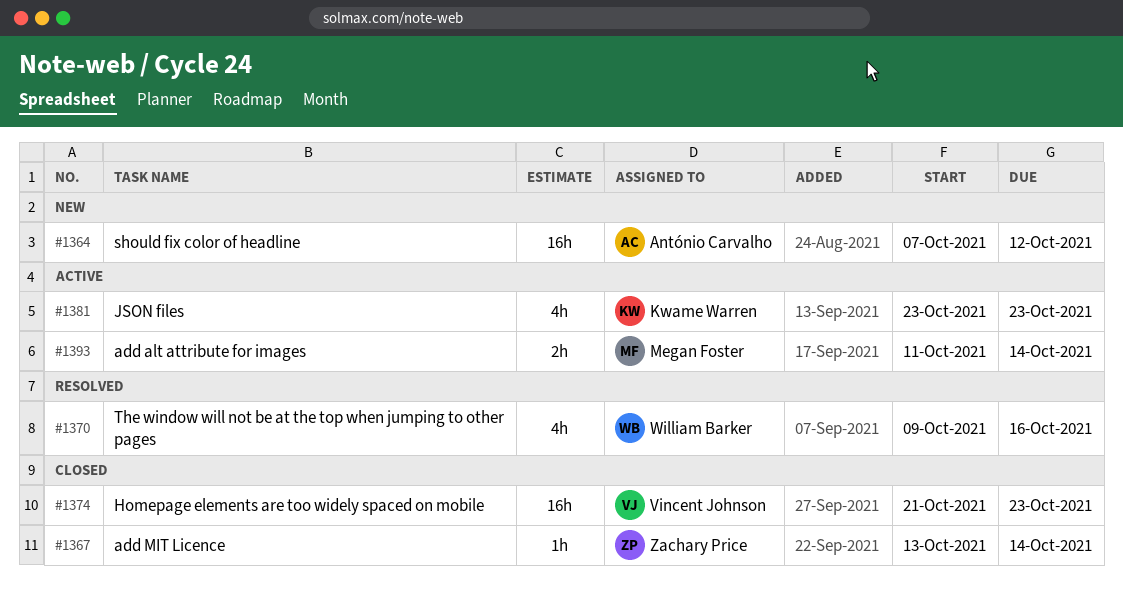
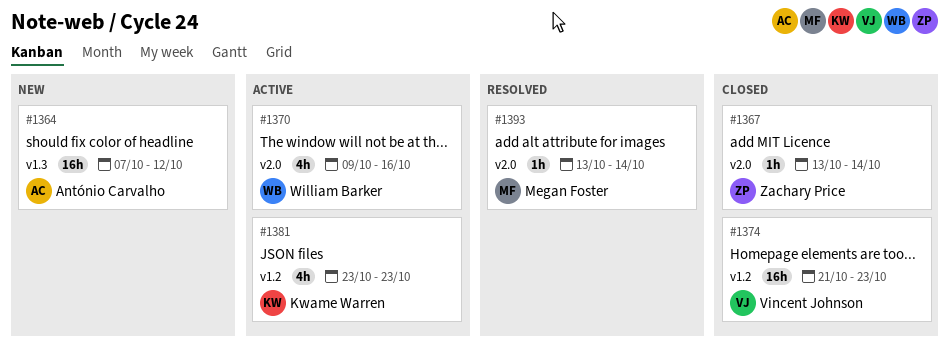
#1370, status: Resolved -> Active
#1393, status: Active -> Resolved
#1393, estimate: 2h -> 1h
#1393, start: Oct 11 -> Oct 13

